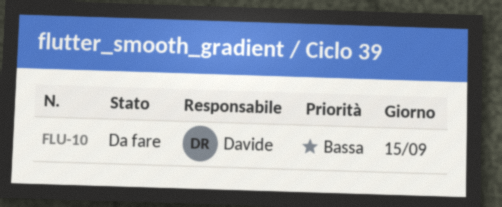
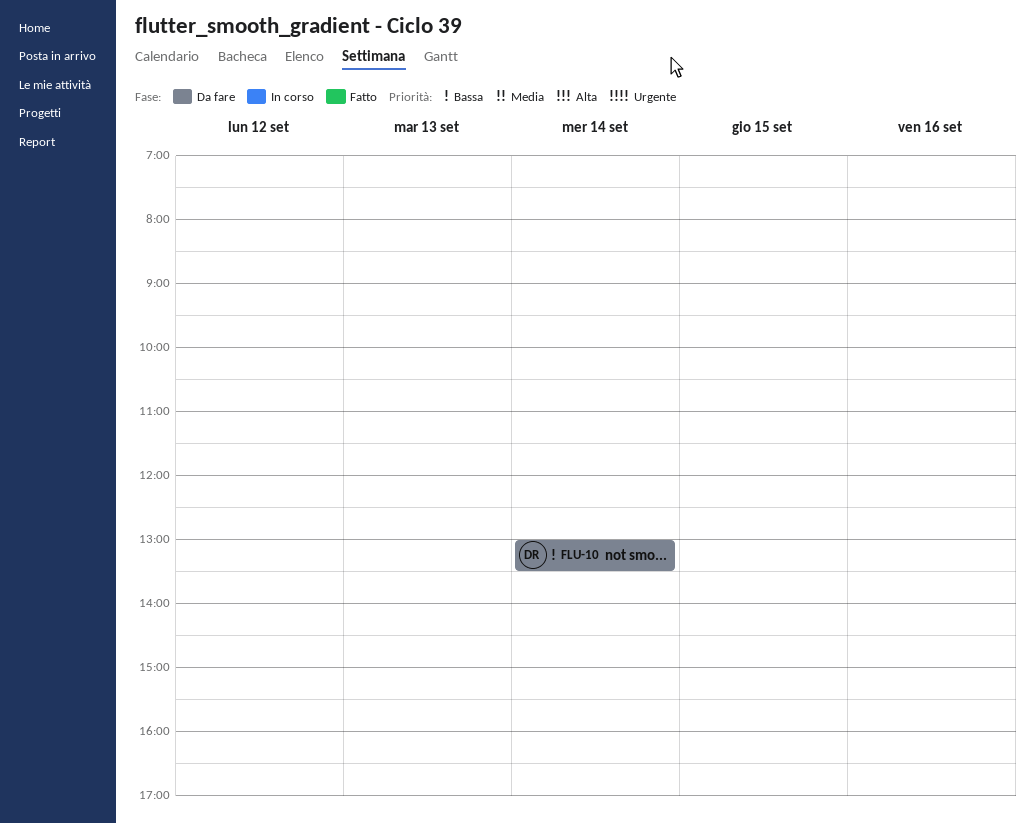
FLU-10, day: Sep 15 -> Sep 14

